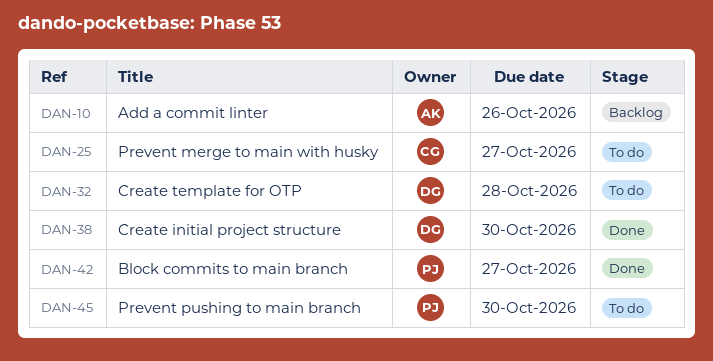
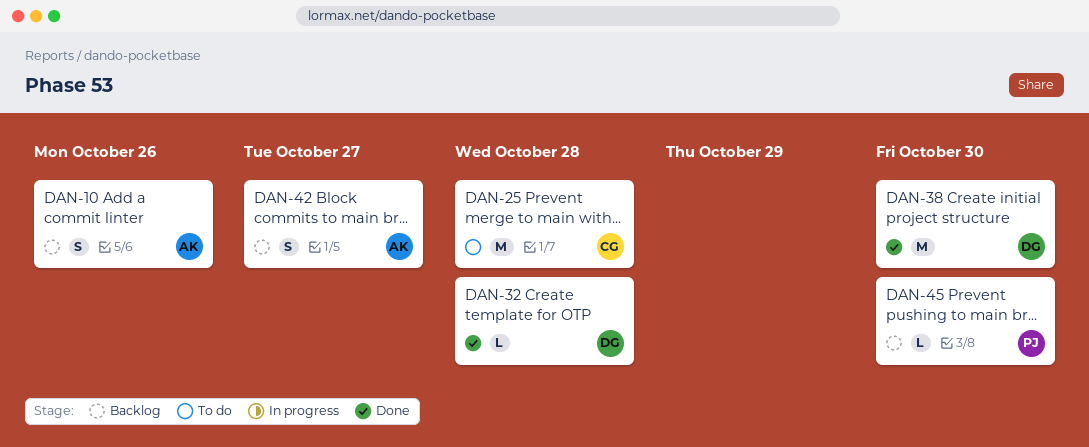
DAN-25, due: Oct 27 -> Oct 28
DAN-32, status: To do -> Done
DAN-42, status: Done -> Backlog
DAN-42, owner: PJ -> AK
DAN-45, status: To do -> Backlog

